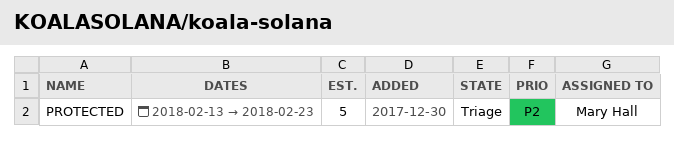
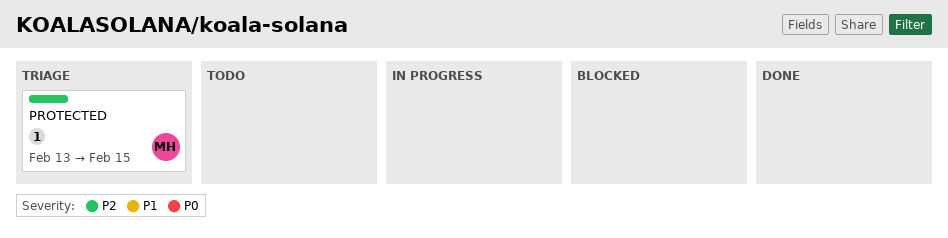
PROTECTED, estimate: 5 -> 1
PROTECTED, due: Feb 23 -> Feb 15

